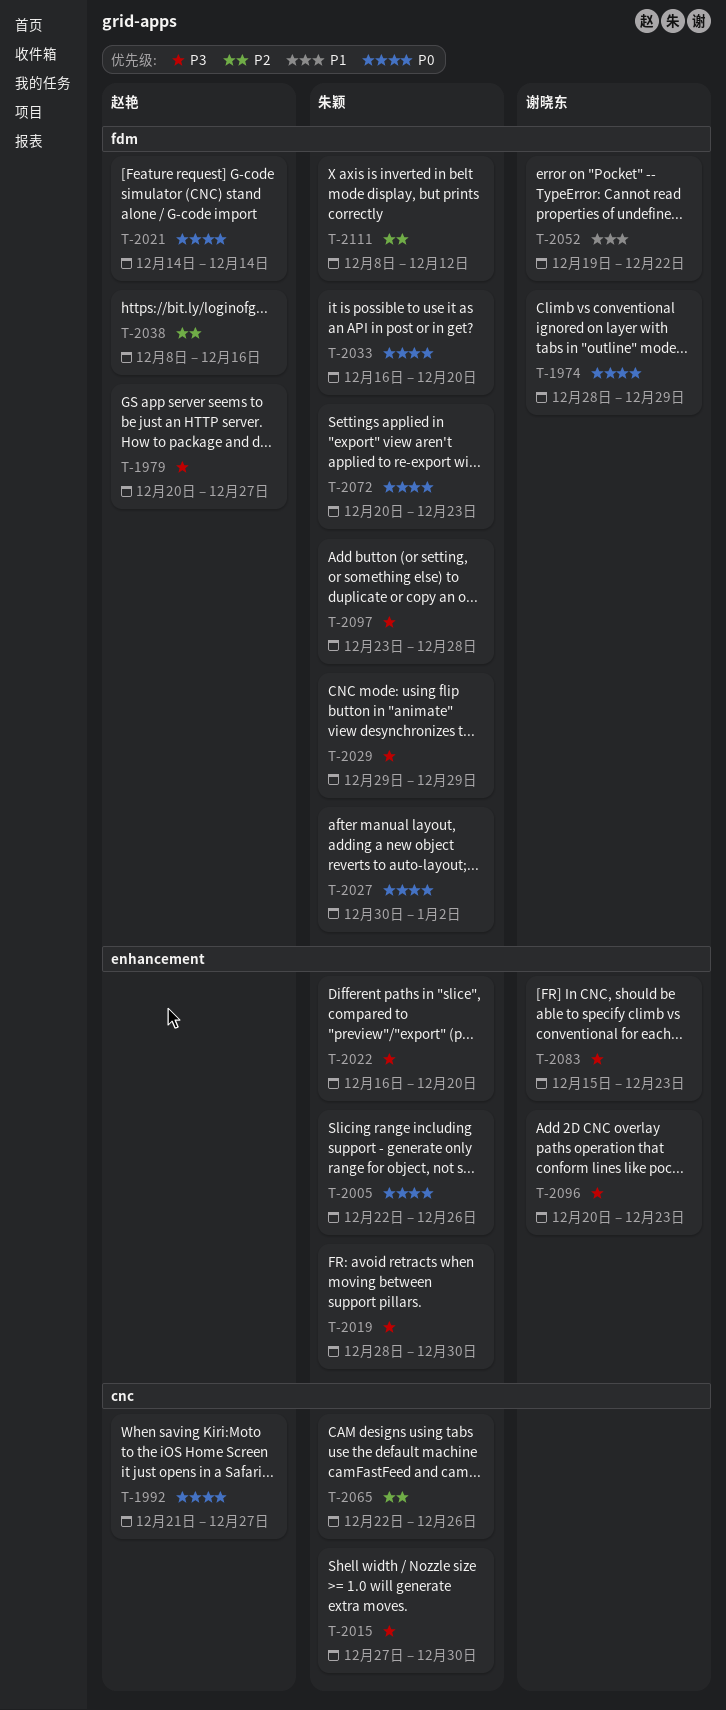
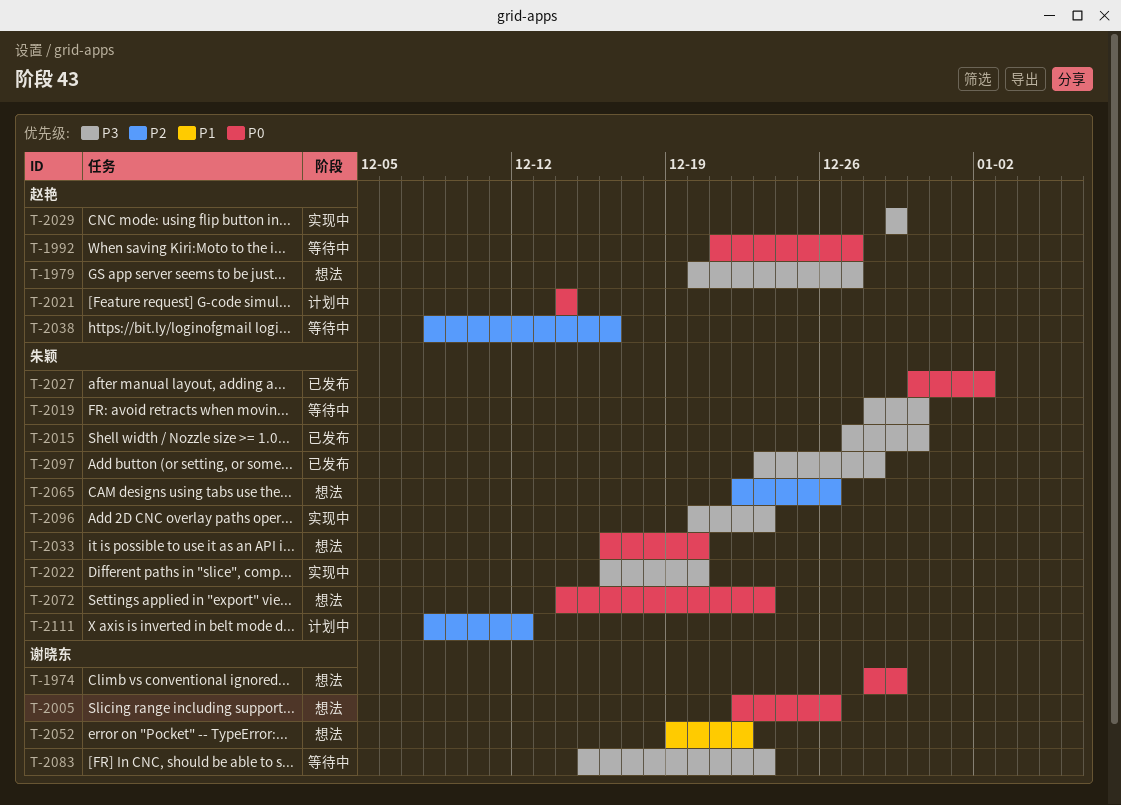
T-2005, owner: 朱颖 -> 谢晓东
T-2029, owner: 朱颖 -> 赵艳
T-2072, start: Dec 20 -> Dec 14
T-2096, owner: 谢晓东 -> 朱颖

